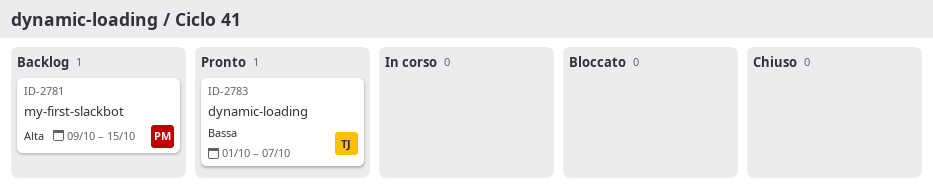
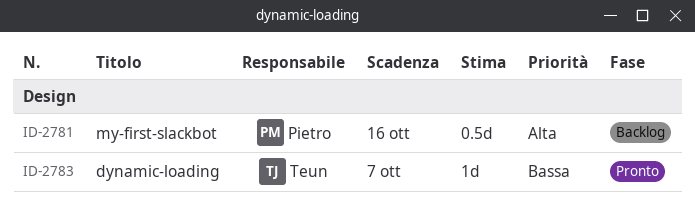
ID-2781, due: Oct 15 -> Oct 16

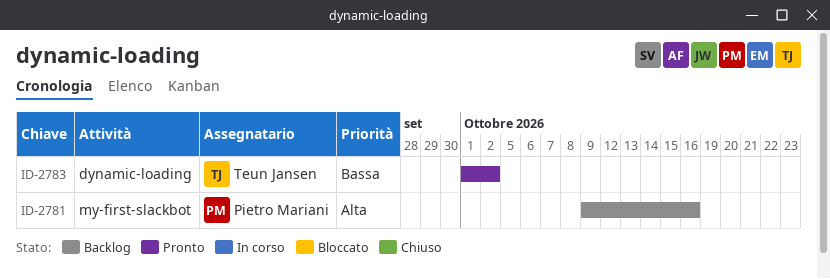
ID-2783, due: Oct 7 -> Oct 2

